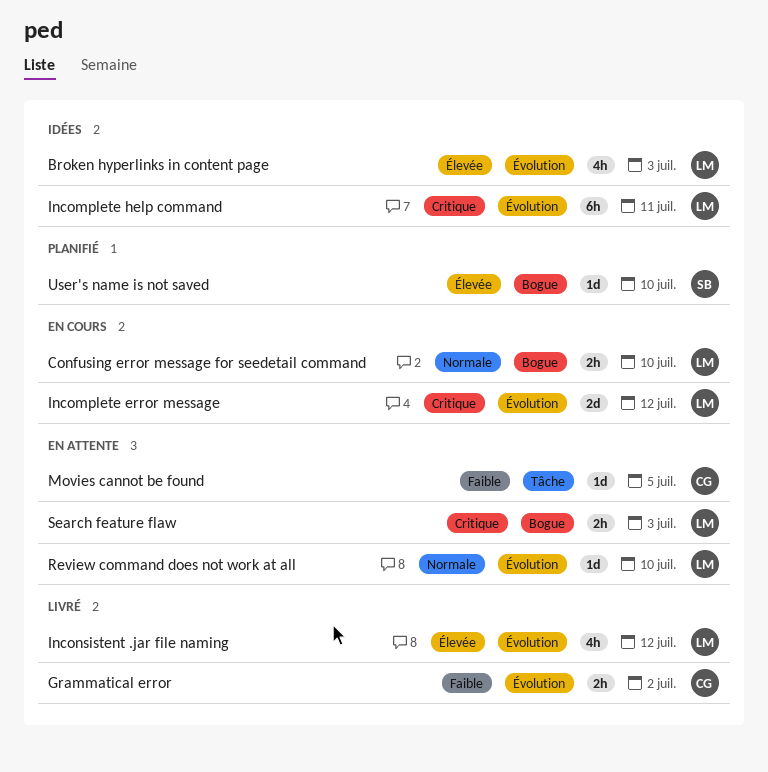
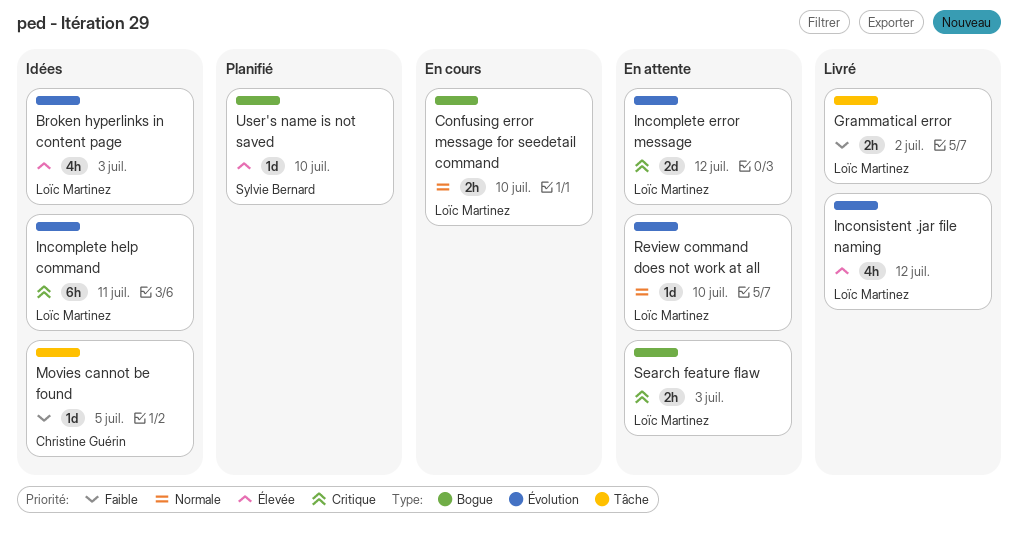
Grammatical error, owner: Christine Guérin -> Loïc Martinez
Grammatical error, label: Évolution -> Tâche
Incomplete error message, status: En cours -> En attente
Movies cannot be found, status: En attente -> Idées

